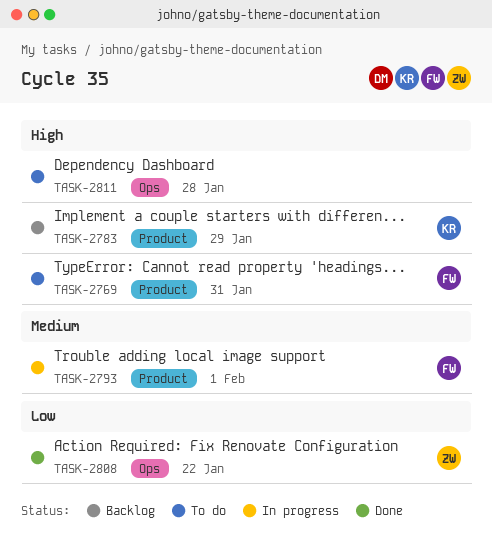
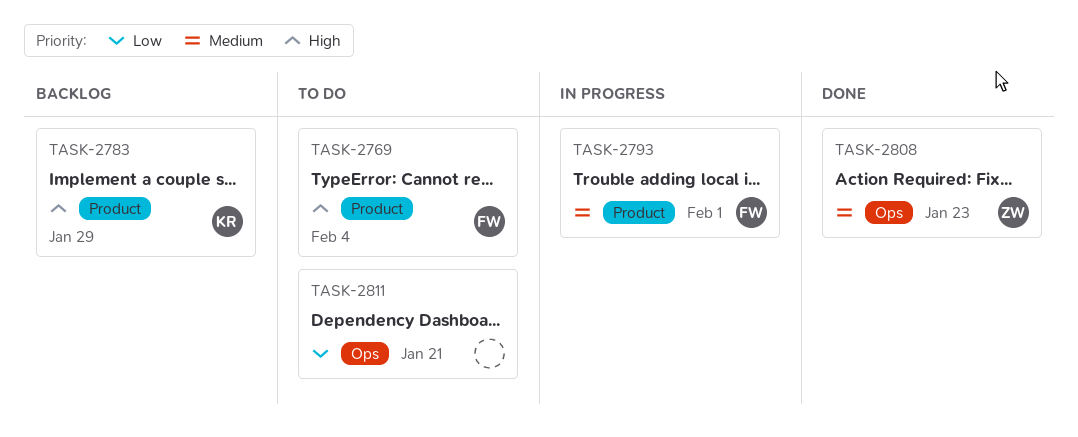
TASK-2769, due: Jan 31 -> Feb 4
TASK-2808, priority: Low -> Medium
TASK-2808, due: Jan 22 -> Jan 23
TASK-2811, priority: High -> Low
TASK-2811, due: Jan 28 -> Jan 21

